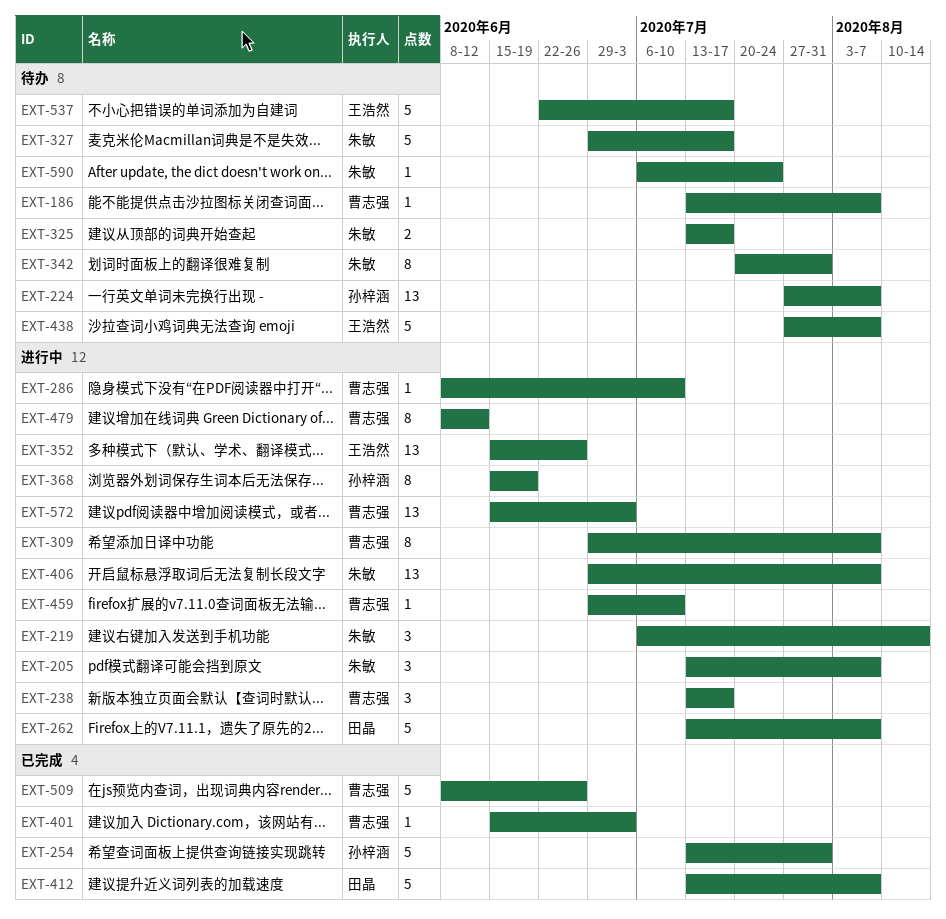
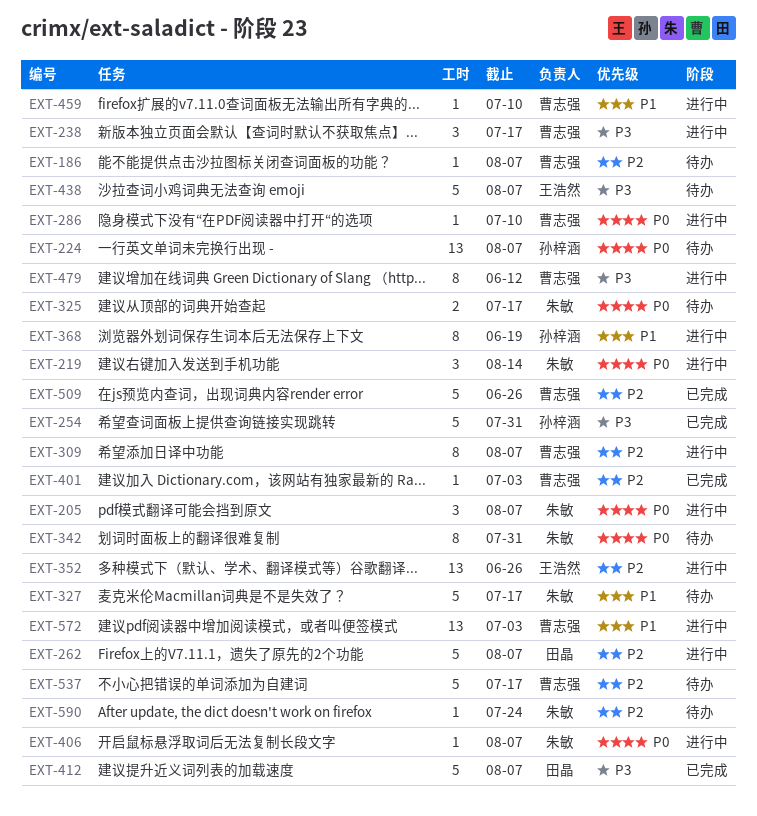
EXT-406, estimate: 13 -> 1
EXT-537, owner: 王浩然 -> 曹志强

